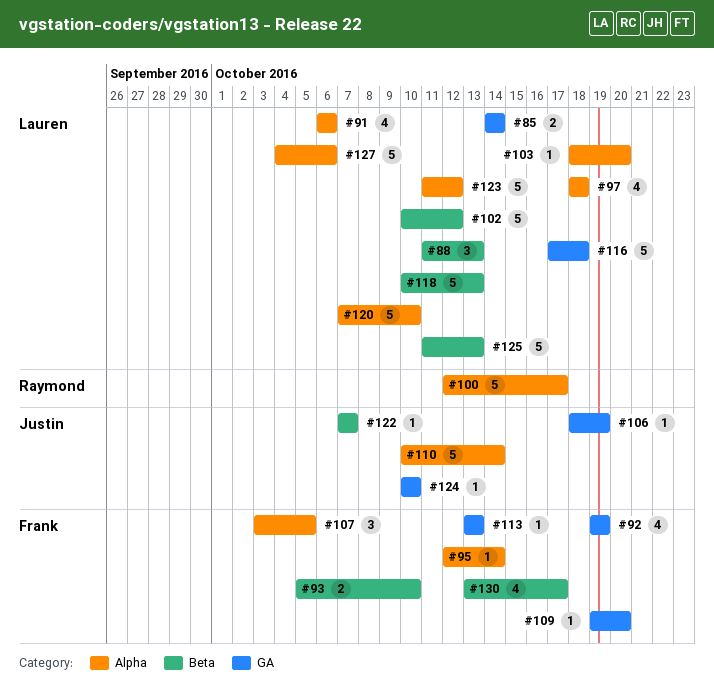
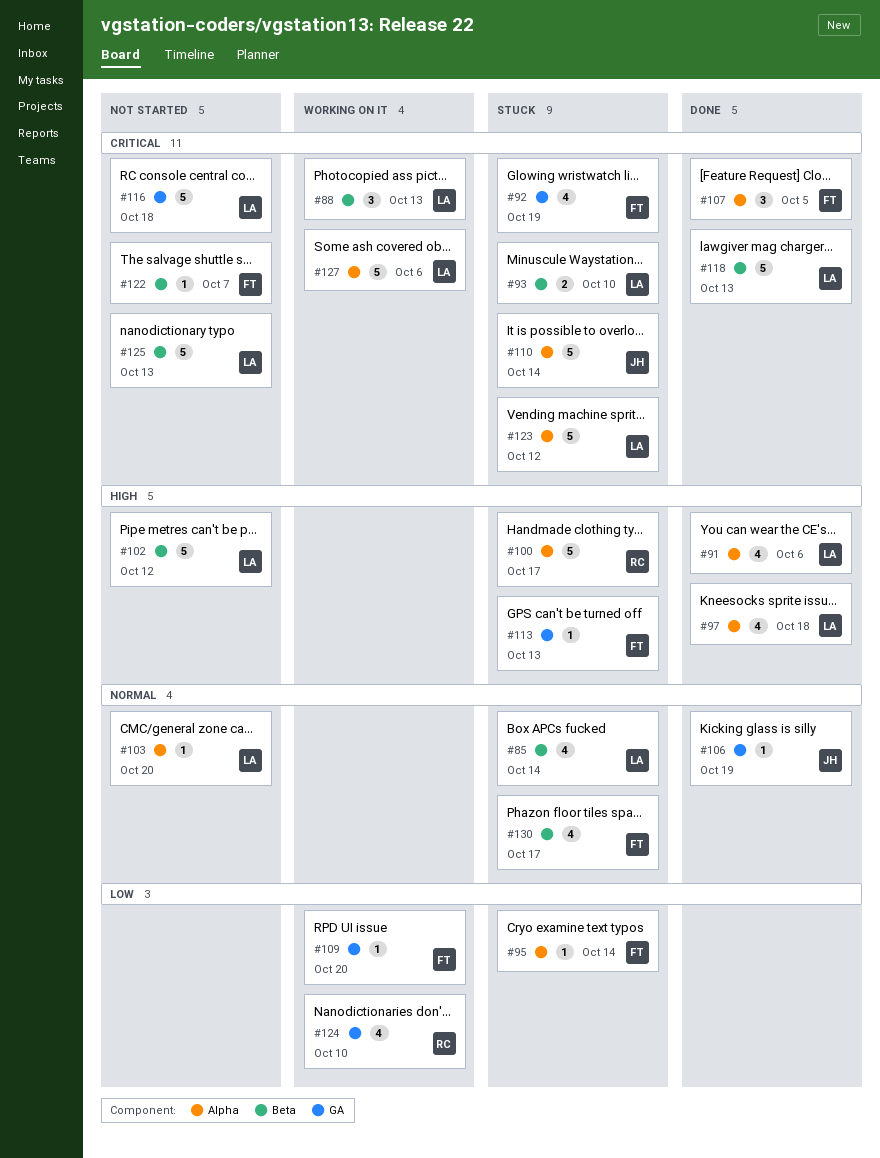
#85, label: GA -> Beta
#85, estimate: 2 -> 4
#93, owner: Frank -> Lauren
#120: present -> none
#122, owner: Justin -> Frank
#124, owner: Justin -> Raymond
#124, estimate: 1 -> 4

